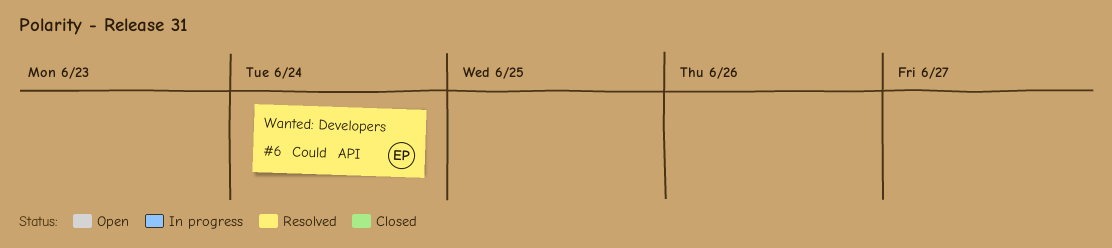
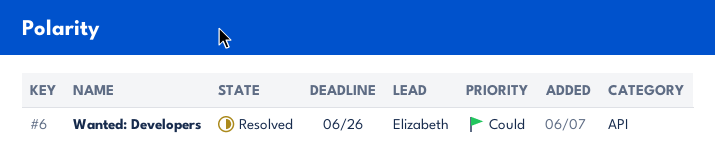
#6, due: Jun 24 -> Jun 26

